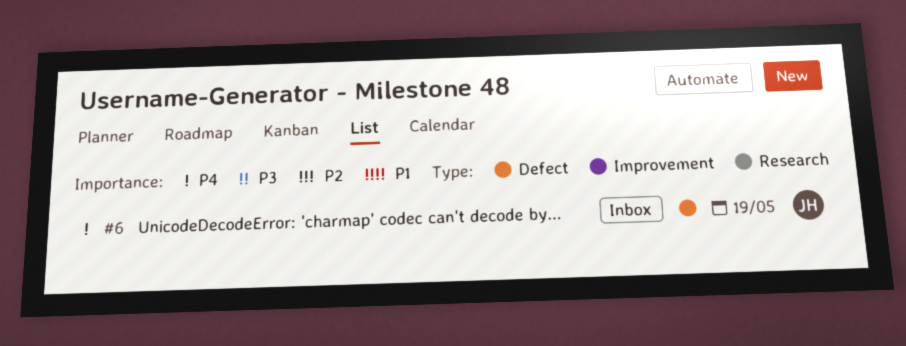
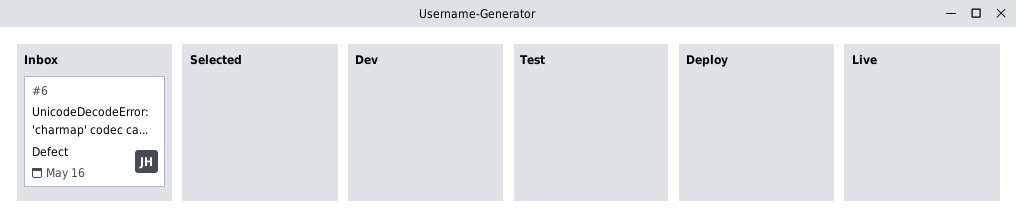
#6, due: May 19 -> May 16

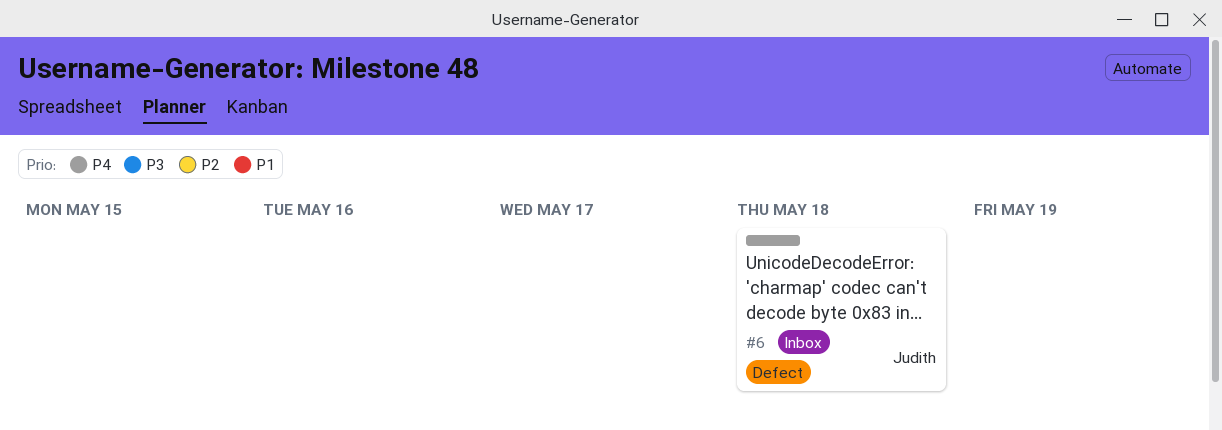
#6, due: May 16 -> May 18

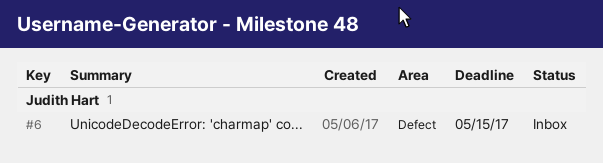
#6, due: May 18 -> May 15

